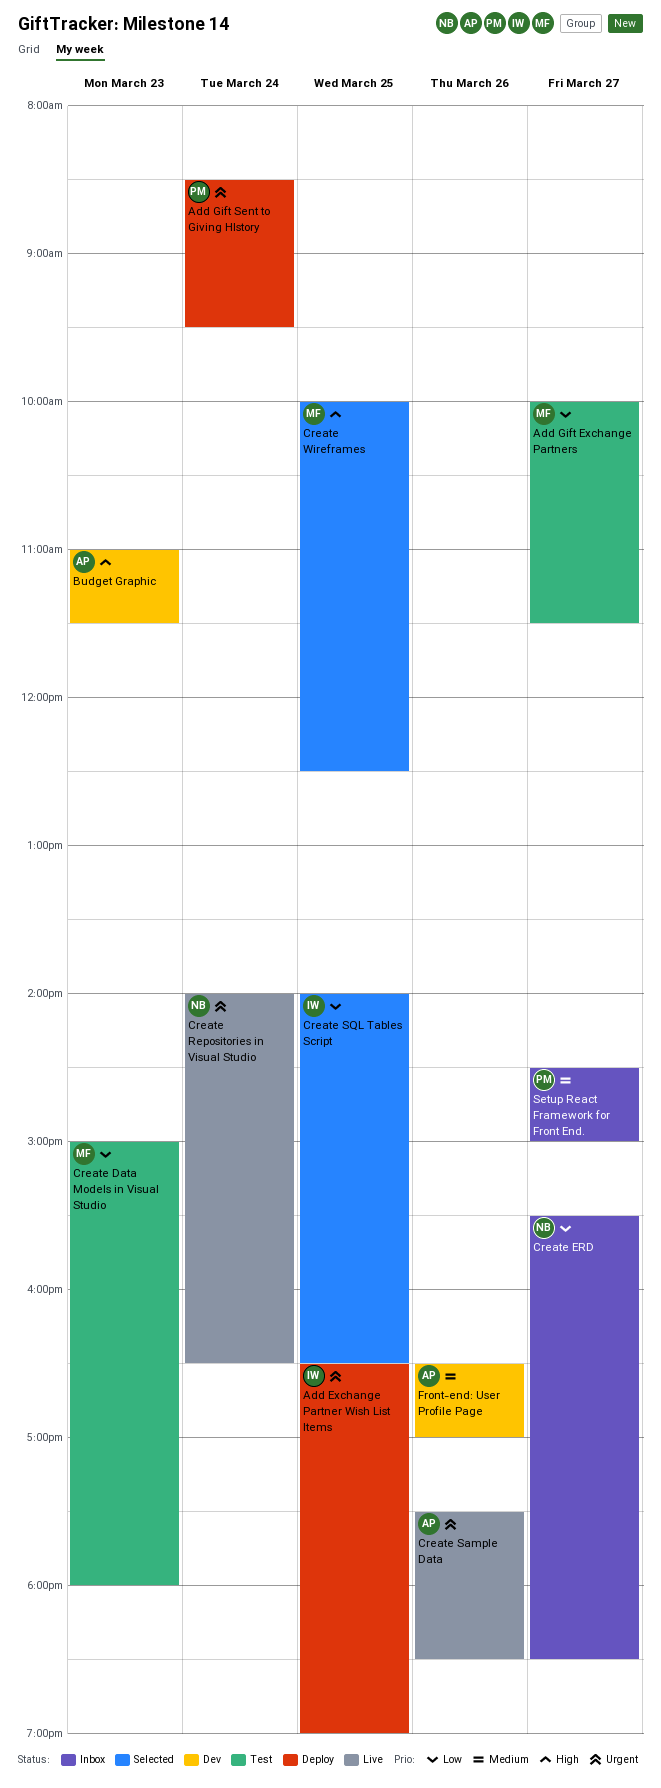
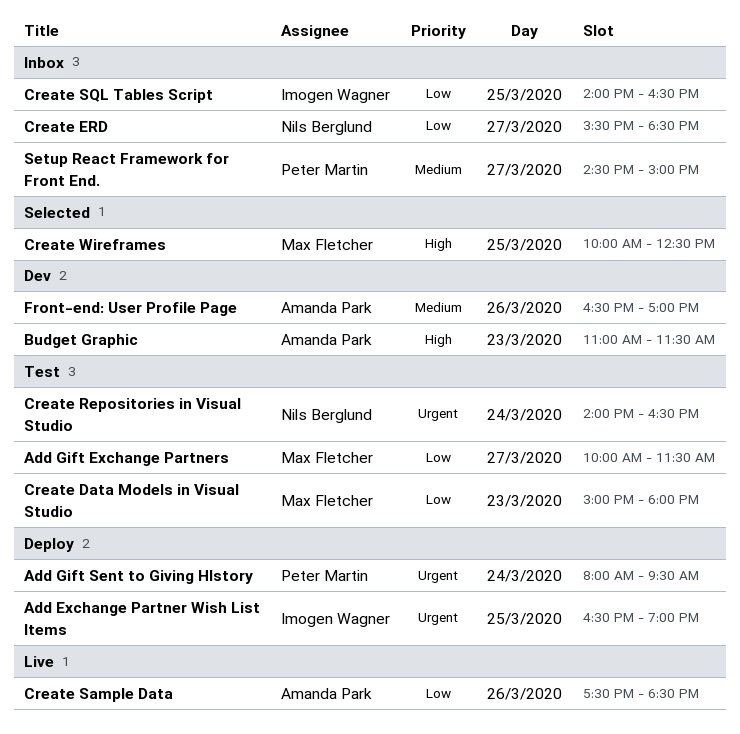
Add Gift Sent to Giving HIstory, begins: 08:30 -> 08:00
Create Repositories in Visual Studio, status: Live -> Test
Create Sample Data, priority: Urgent -> Low
Create SQL Tables Script, status: Selected -> Inbox

